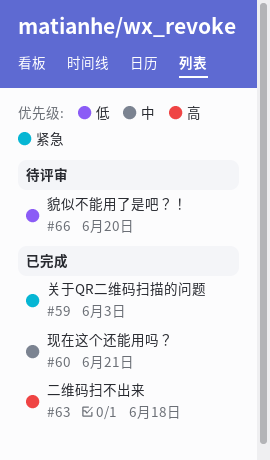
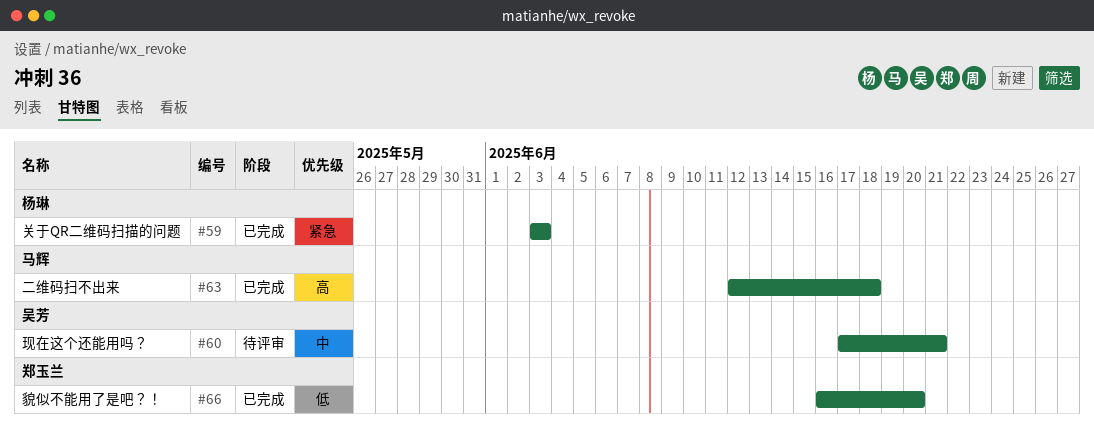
#60, status: 已完成 -> 待评审
#66, status: 待评审 -> 已完成

